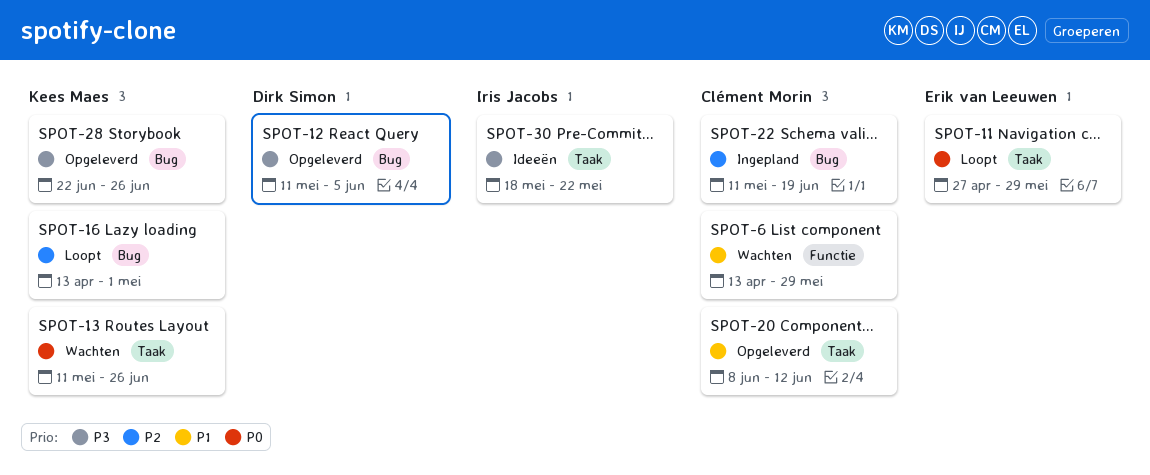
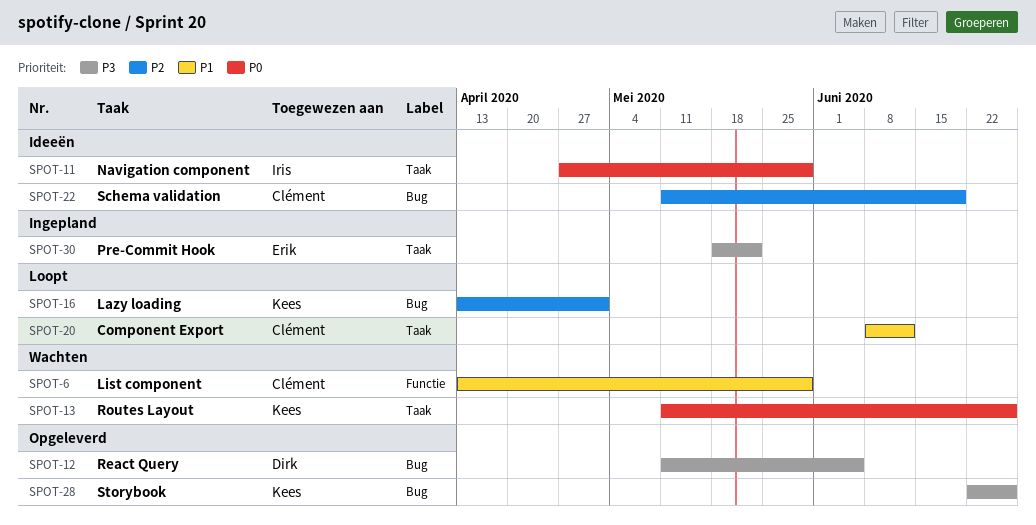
SPOT-11, status: Loopt -> Ideeën
SPOT-11, owner: Erik van Leeuwen -> Iris Jacobs
SPOT-20, status: Opgeleverd -> Loopt
SPOT-22, status: Ingepland -> Ideeën
SPOT-30, status: Ideeën -> Ingepland
SPOT-30, owner: Iris Jacobs -> Erik van Leeuwen

